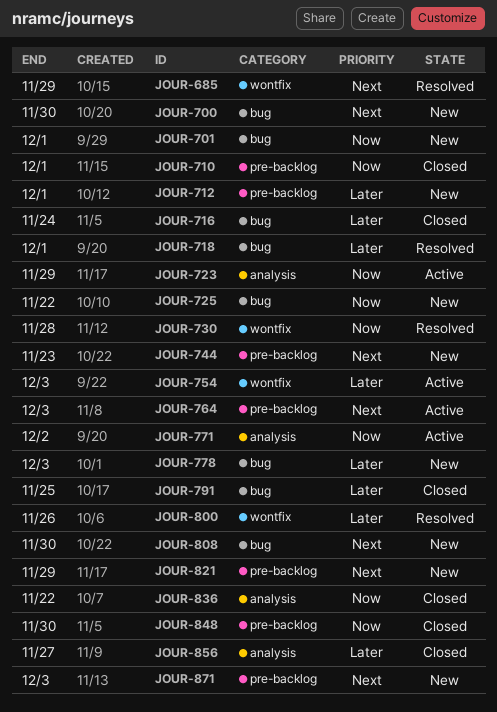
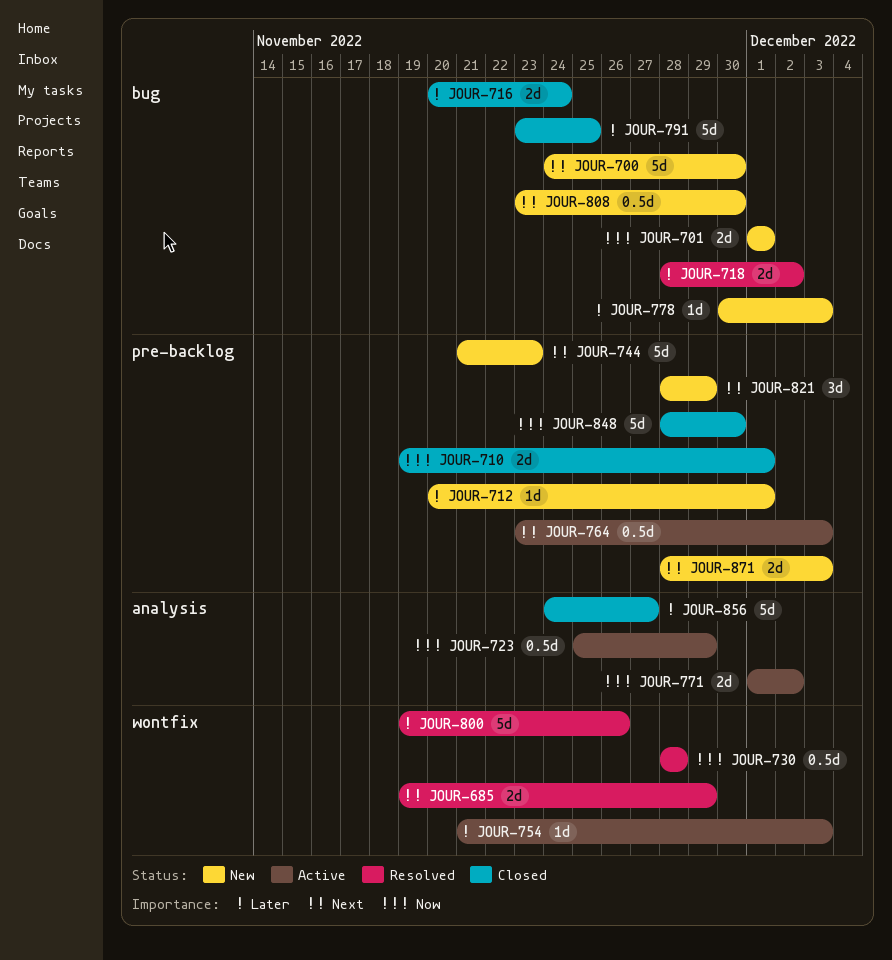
JOUR-718, due: Dec 1 -> Dec 2
JOUR-725: present -> none
JOUR-836: present -> none

